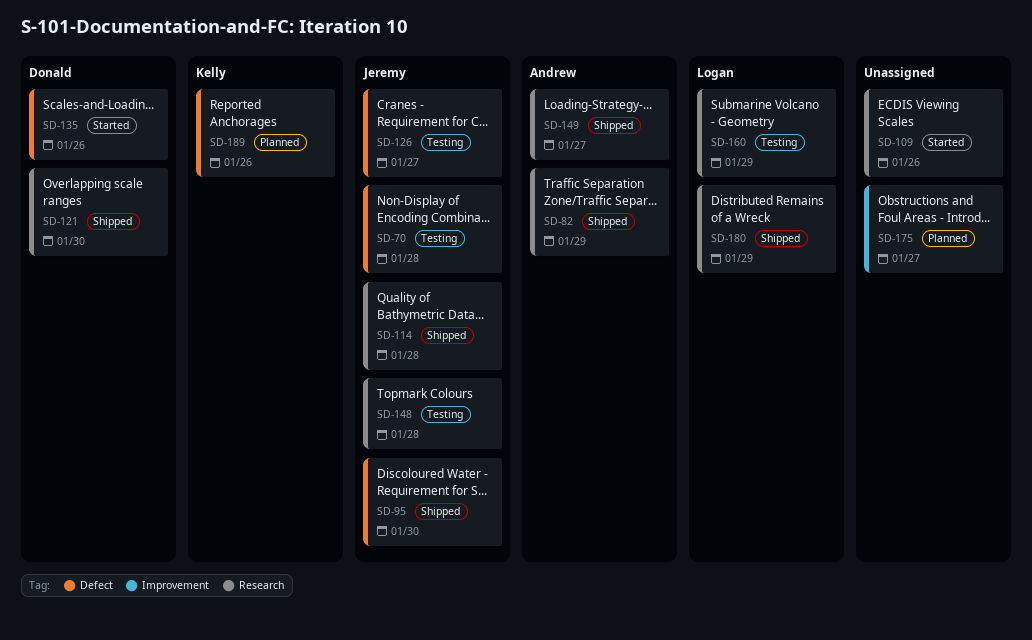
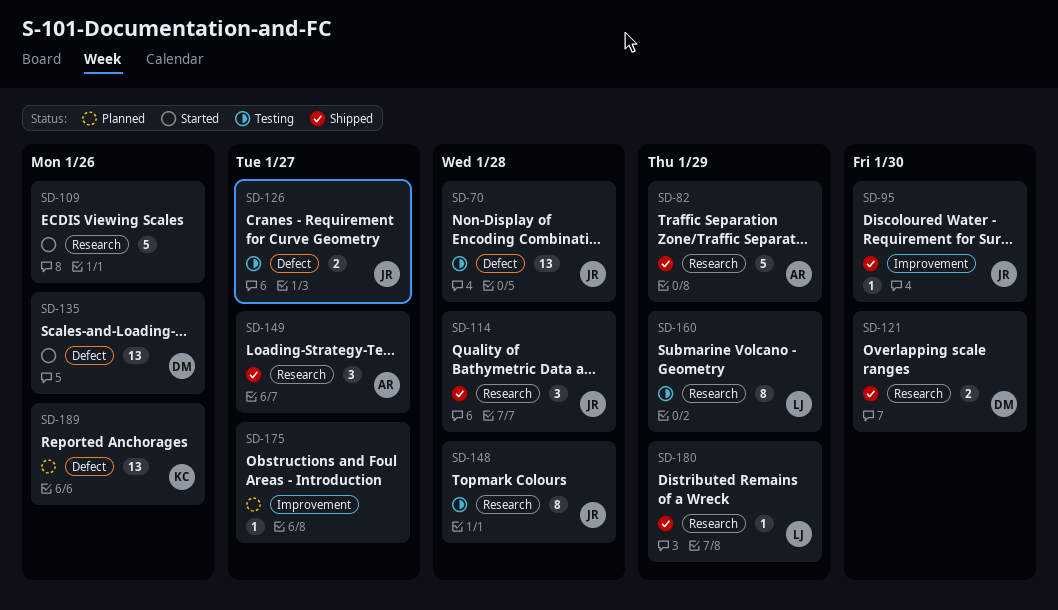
SD-95, label: Defect -> Improvement

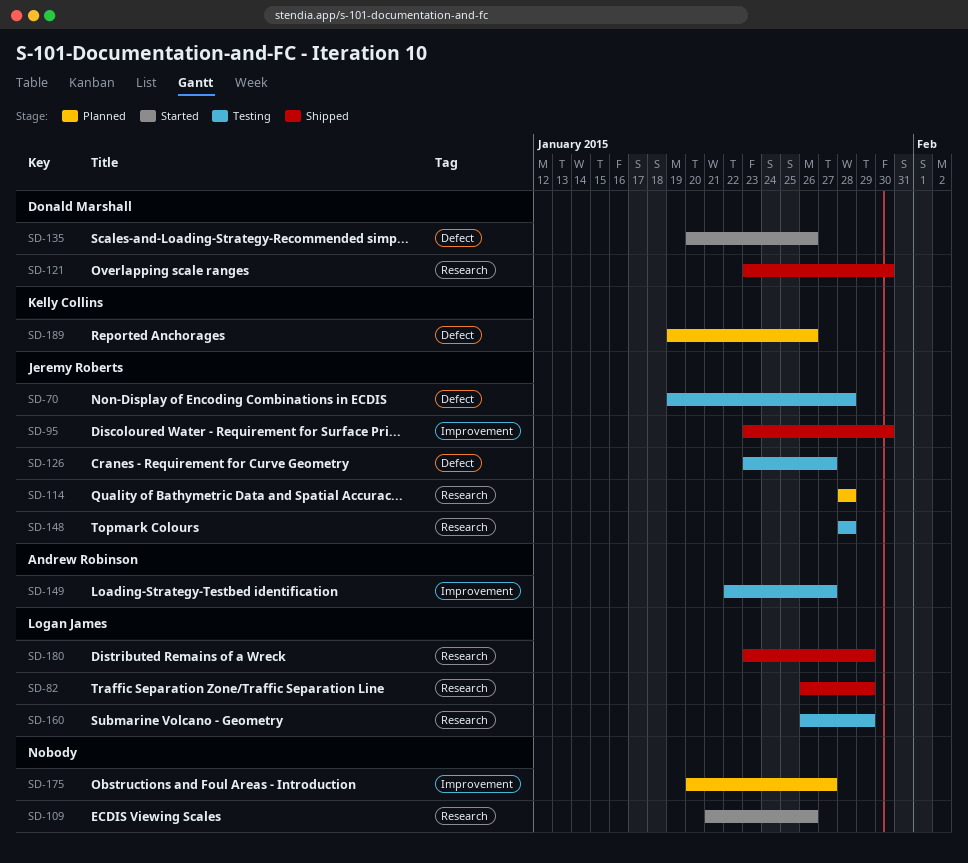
SD-82, owner: Andrew Robinson -> Logan James
SD-114, status: Shipped -> Planned
SD-149, status: Shipped -> Testing
SD-149, label: Research -> Improvement

